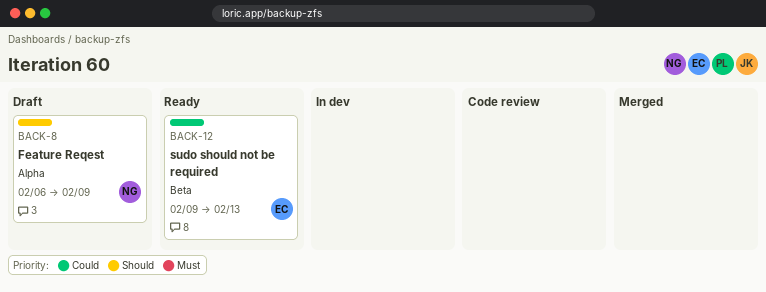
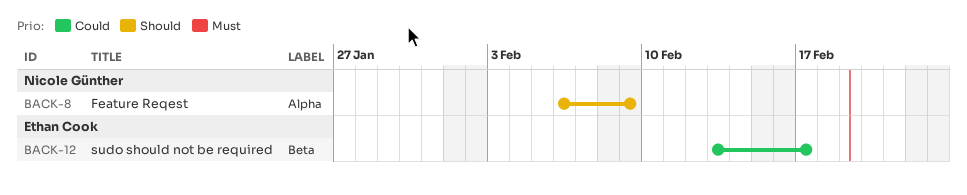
BACK-12, start: Feb 9 -> Feb 13
BACK-12, due: Feb 13 -> Feb 17

